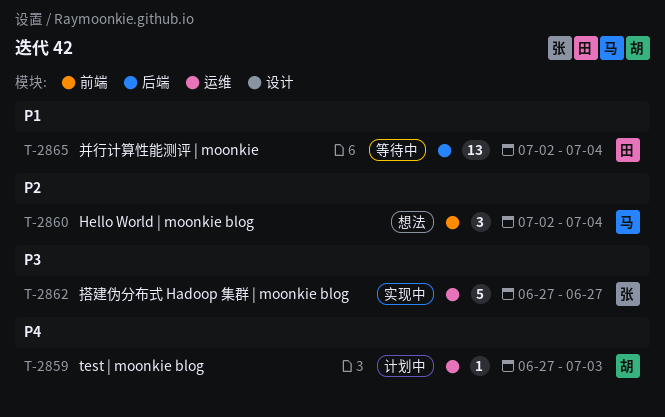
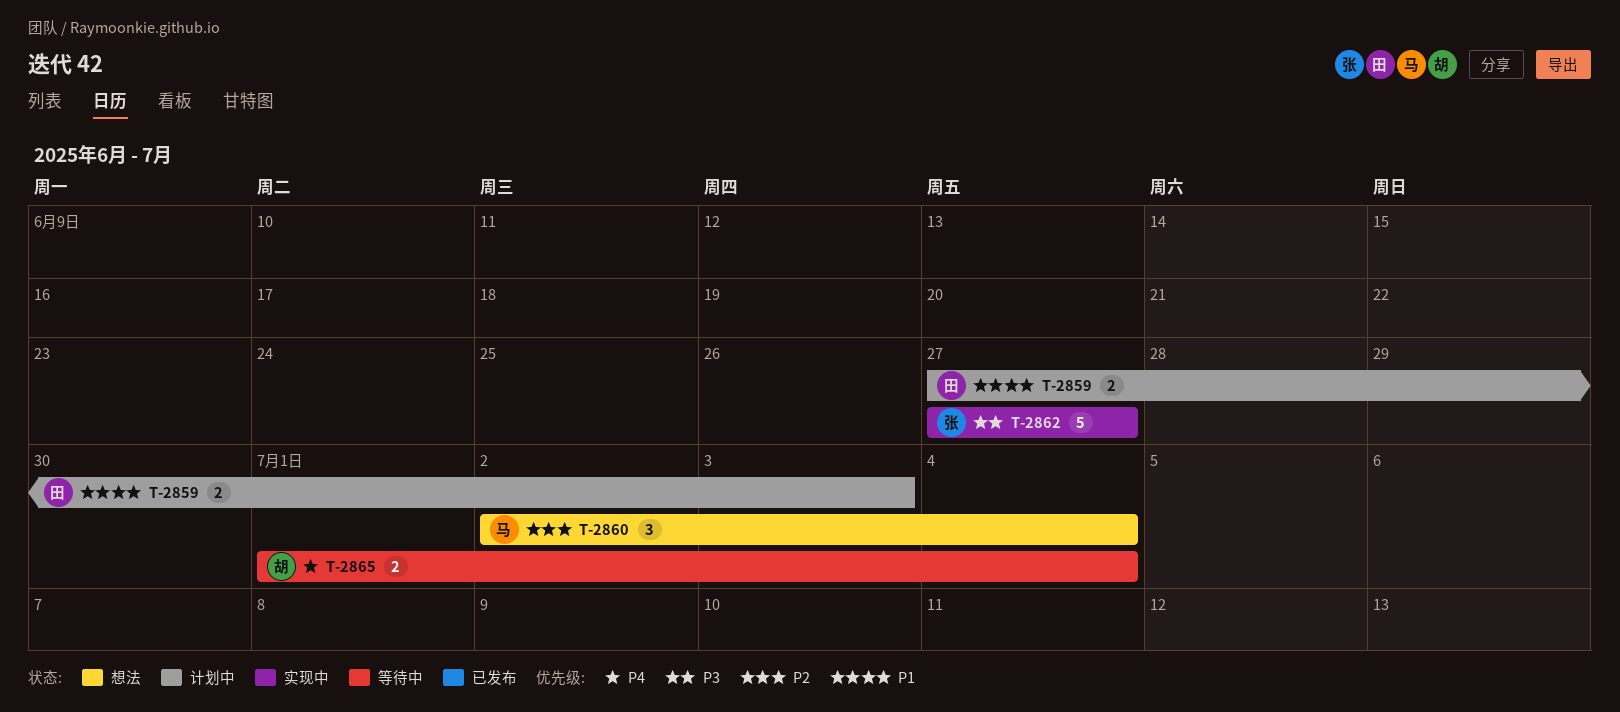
T-2859, owner: 胡 -> 田
T-2859, priority: P4 -> P1
T-2859, estimate: 1 -> 2
T-2865, owner: 田 -> 胡
T-2865, priority: P1 -> P4
T-2865, estimate: 13 -> 2
T-2865, start: Jul 2 -> Jul 1

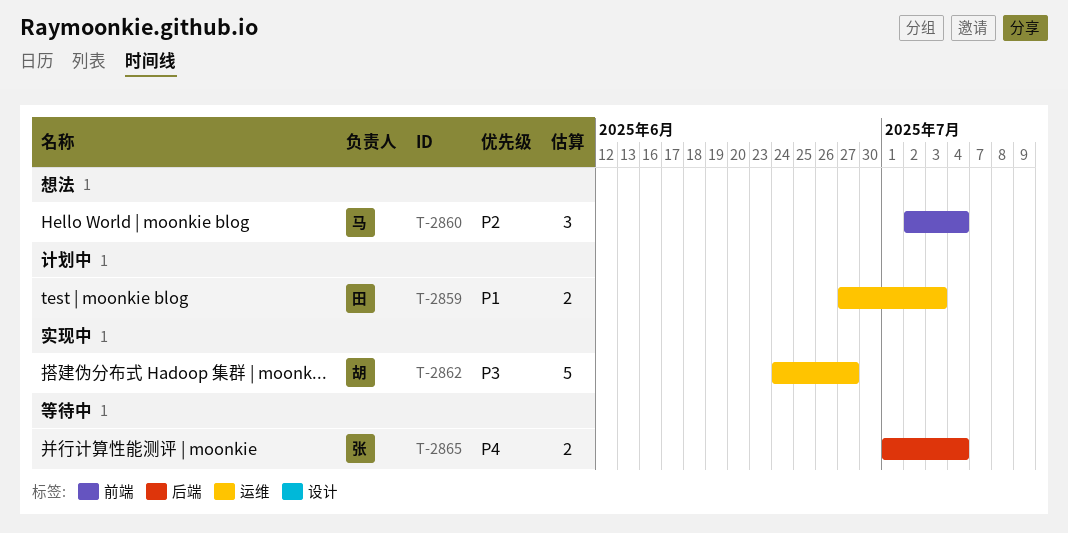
T-2862, owner: 张 -> 胡
T-2862, start: Jun 27 -> Jun 24
T-2865, owner: 胡 -> 张

